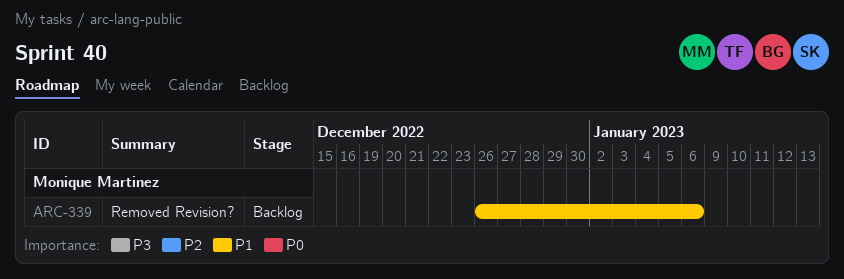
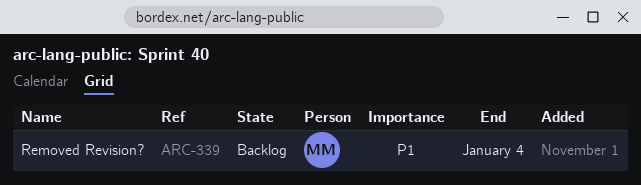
ARC-339, due: Jan 6 -> Jan 4

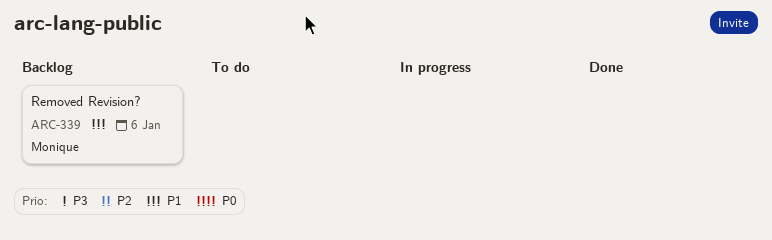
ARC-339, due: Jan 4 -> Jan 6

